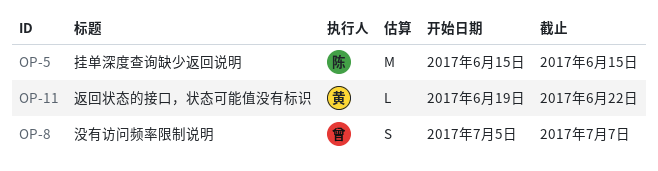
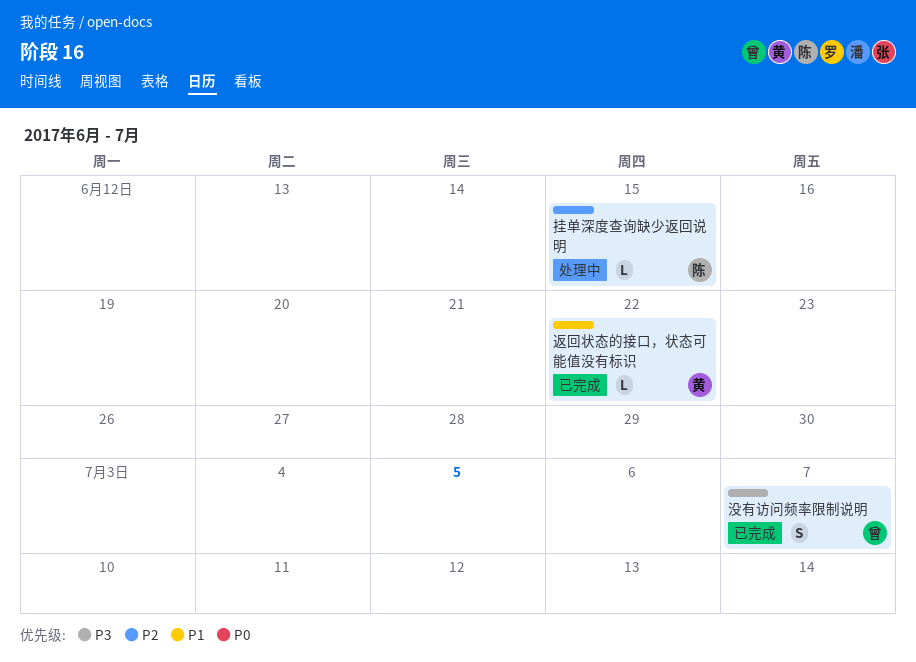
挂单深度查询缺少返回说明, estimate: M -> L

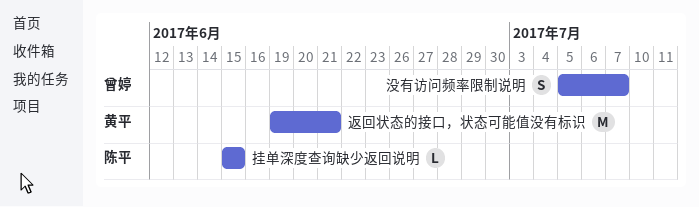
返回状态的接口，状态可能值没有标识, estimate: L -> M
返回状态的接口，状态可能值没有标识, due: Jun 22 -> Jun 21

